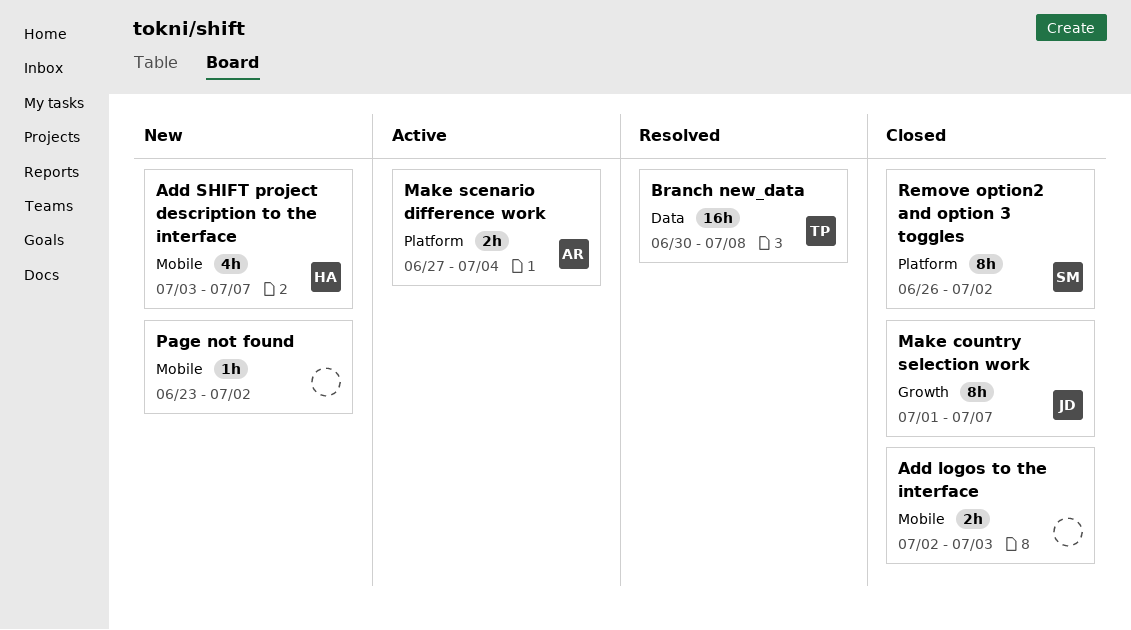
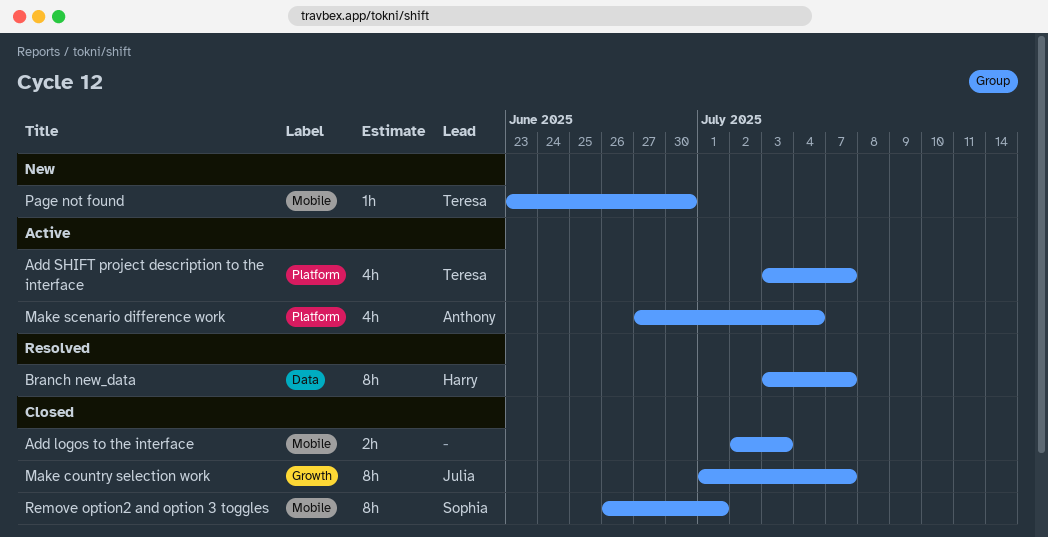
Add SHIFT project description to the interface, status: New -> Active
Add SHIFT project description to the interface, owner: Harry -> Teresa
Add SHIFT project description to the interface, label: Mobile -> Platform
Branch new_data, owner: Teresa -> Harry
Branch new_data, estimate: 16h -> 8h
Branch new_data, start: Jun 30 -> Jul 3
Branch new_data, due: Jul 8 -> Jul 7
Make scenario difference work, estimate: 2h -> 4h
Page not found, owner: none -> Teresa
Page not found, due: Jul 2 -> Jun 30
Remove option2 and option 3 toggles, label: Platform -> Mobile
Remove option2 and option 3 toggles, due: Jul 2 -> Jul 1

